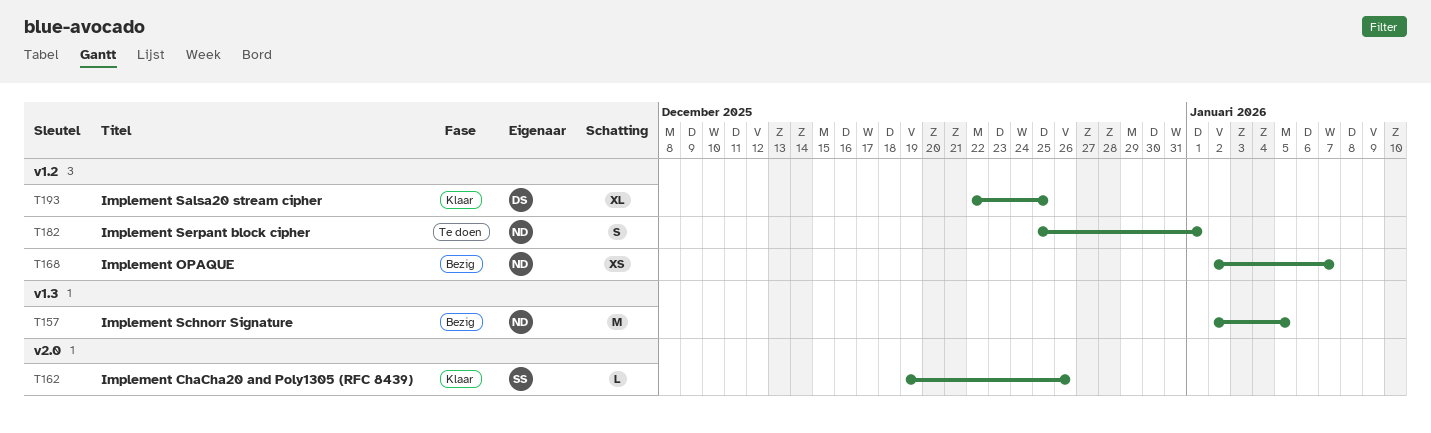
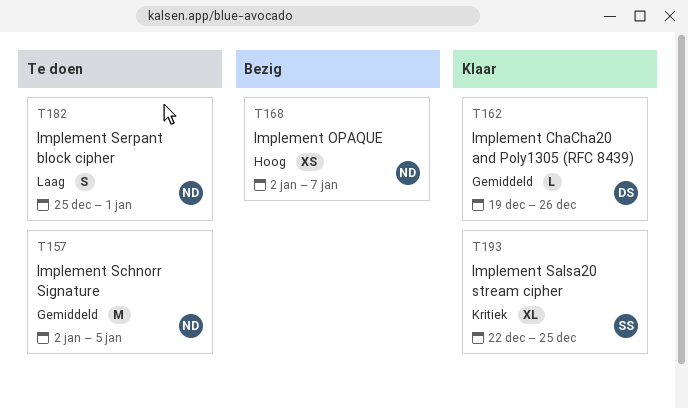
T157, status: Bezig -> Te doen
T162, owner: SS -> DS
T193, owner: DS -> SS

